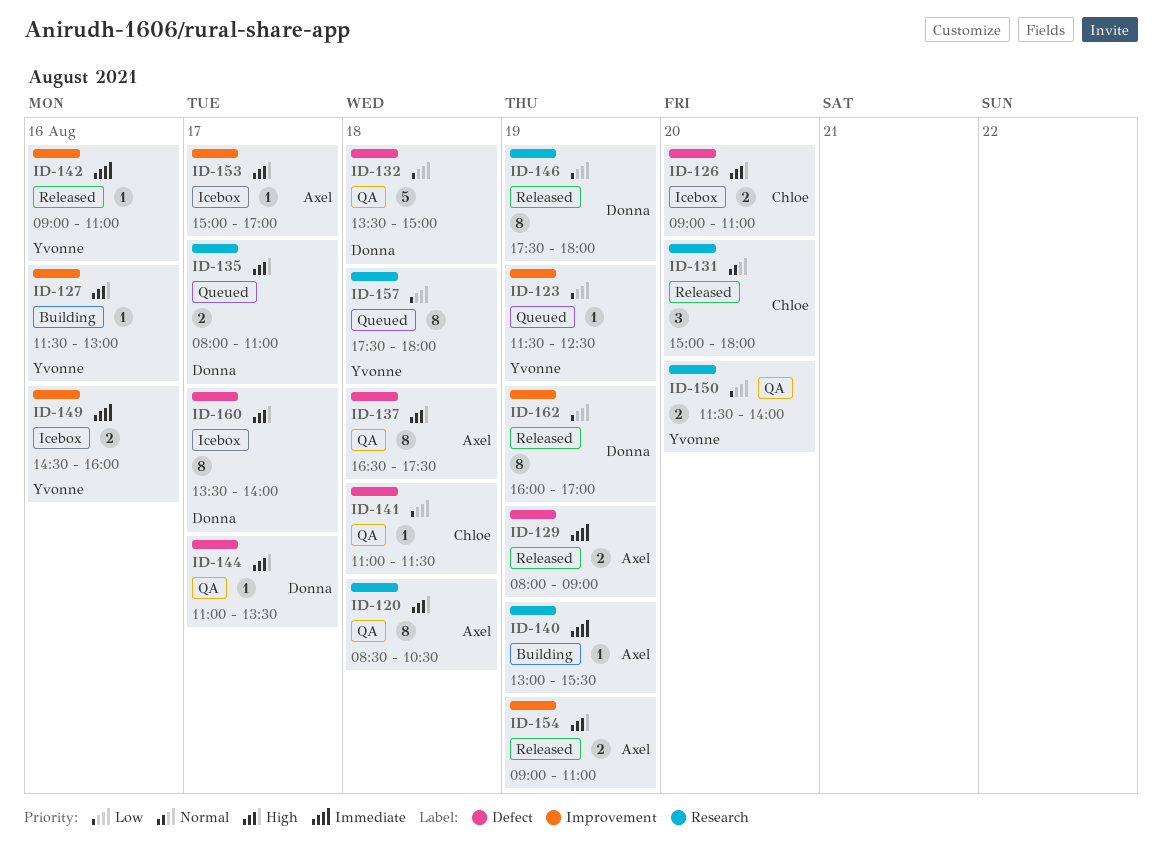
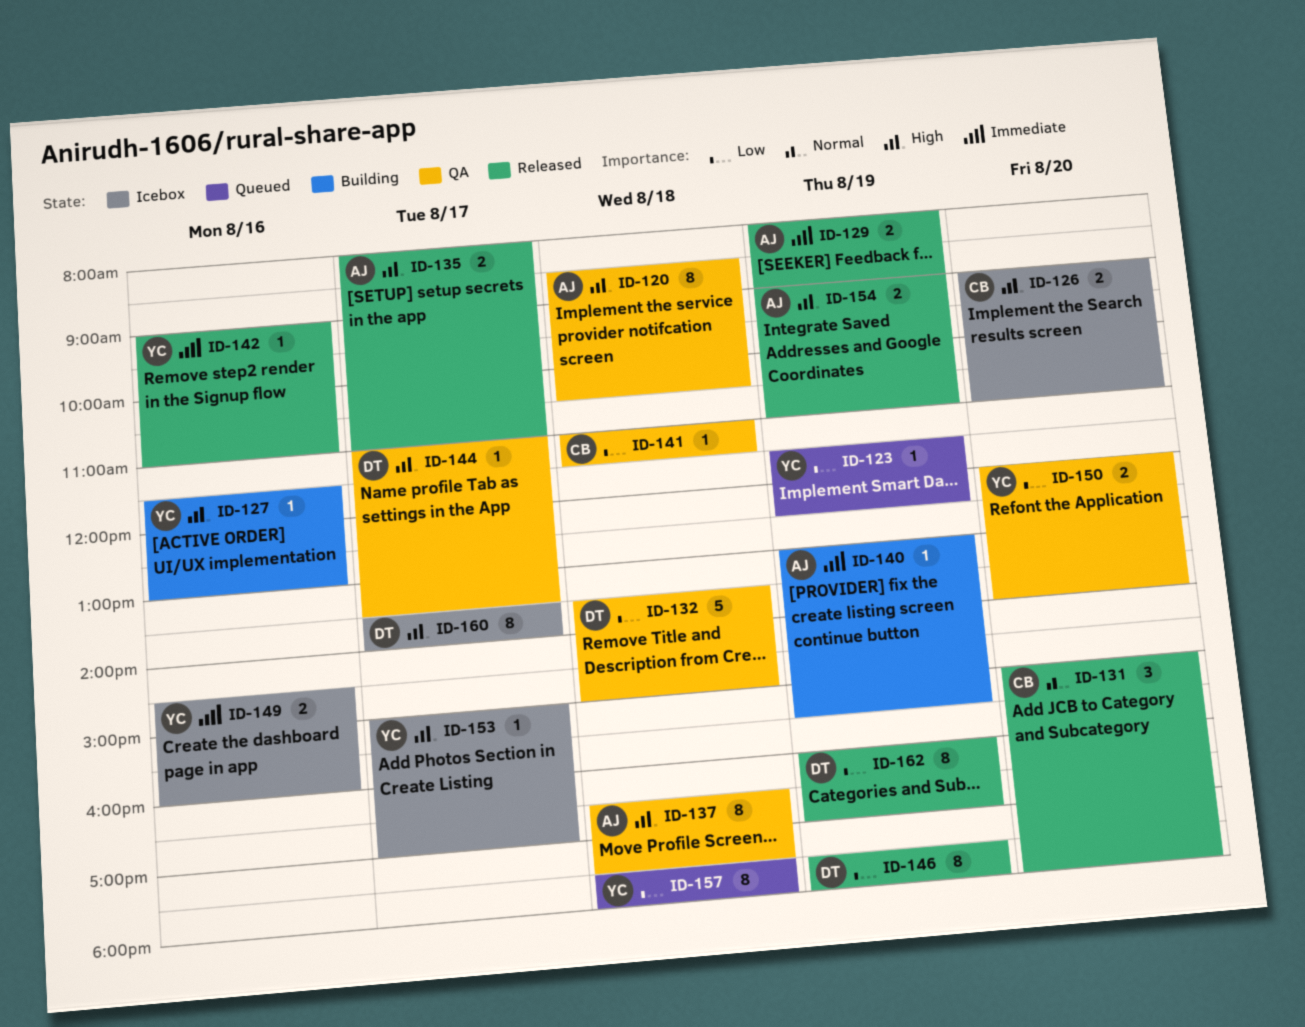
ID-135, status: Queued -> Released
ID-135, owner: Donna -> Axel
ID-150, begins: 11:30 -> 12:00
ID-153, owner: Axel -> Yvonne

